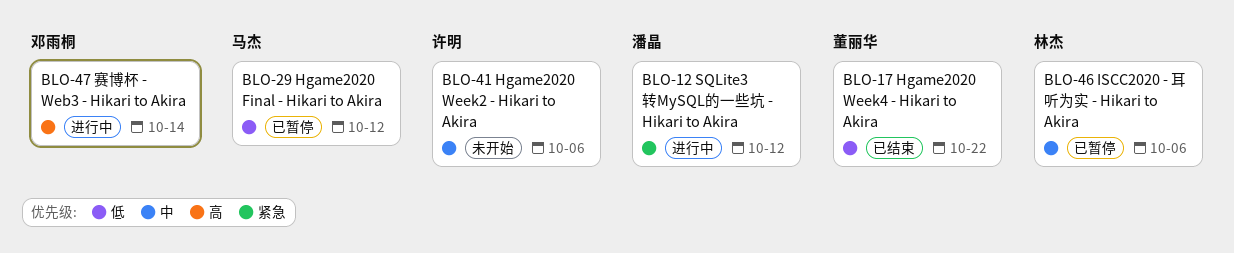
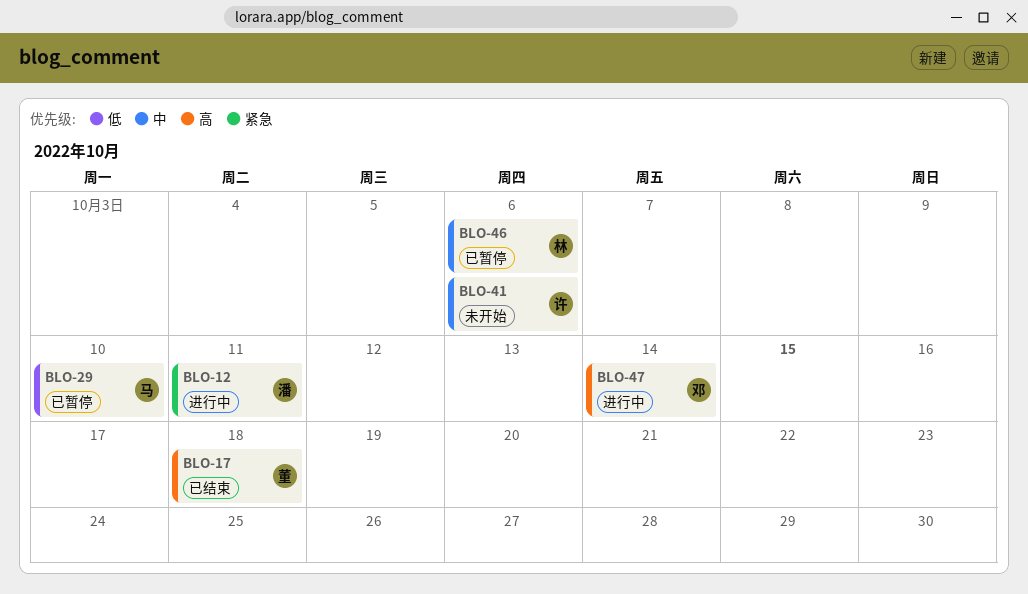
BLO-12, due: Oct 12 -> Oct 11
BLO-17, priority: 低 -> 高
BLO-17, due: Oct 22 -> Oct 18
BLO-29, due: Oct 12 -> Oct 10

